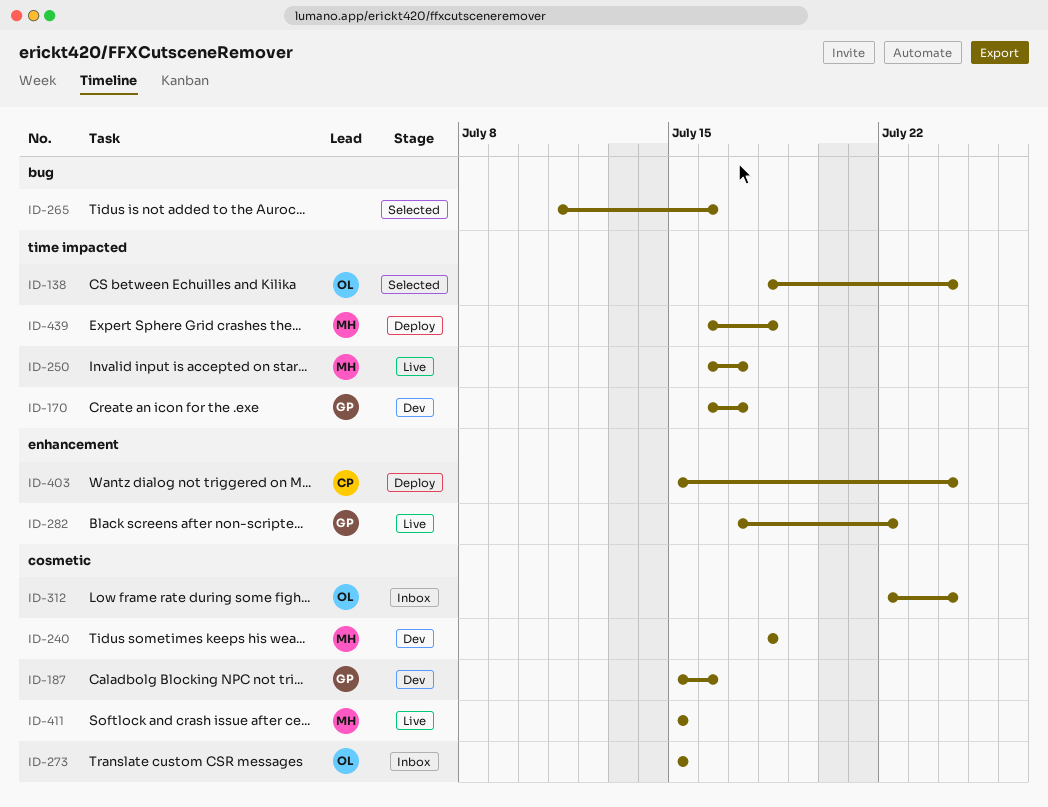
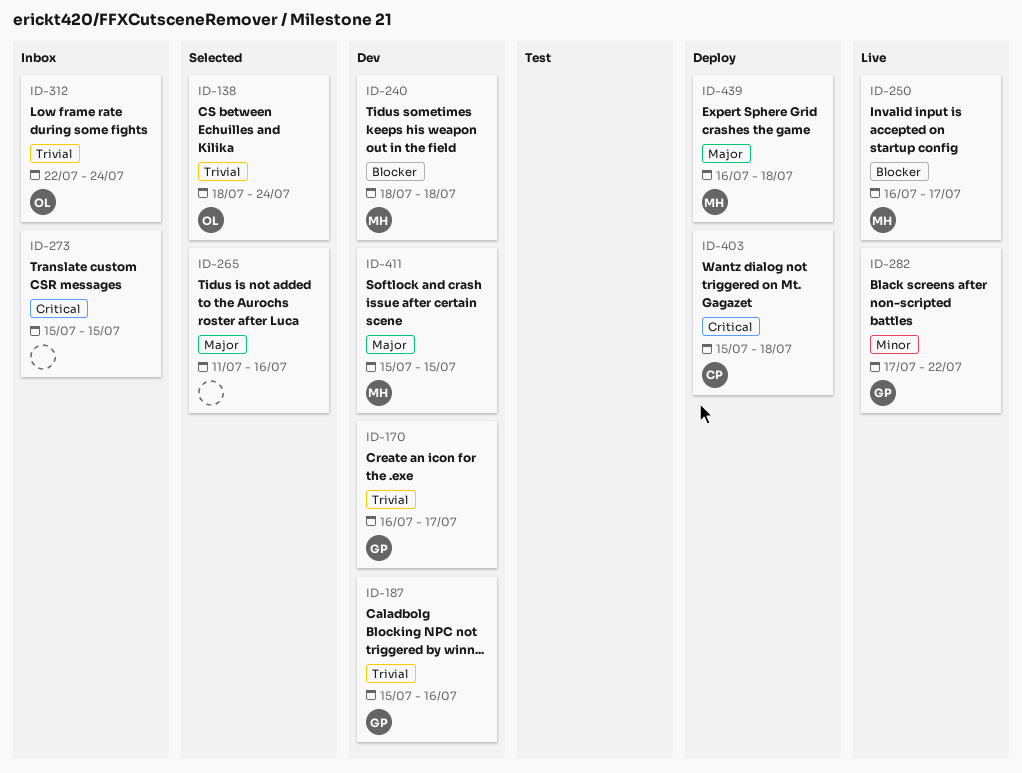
ID-273, owner: OL -> none
ID-403, due: Jul 24 -> Jul 18
ID-411, status: Live -> Dev

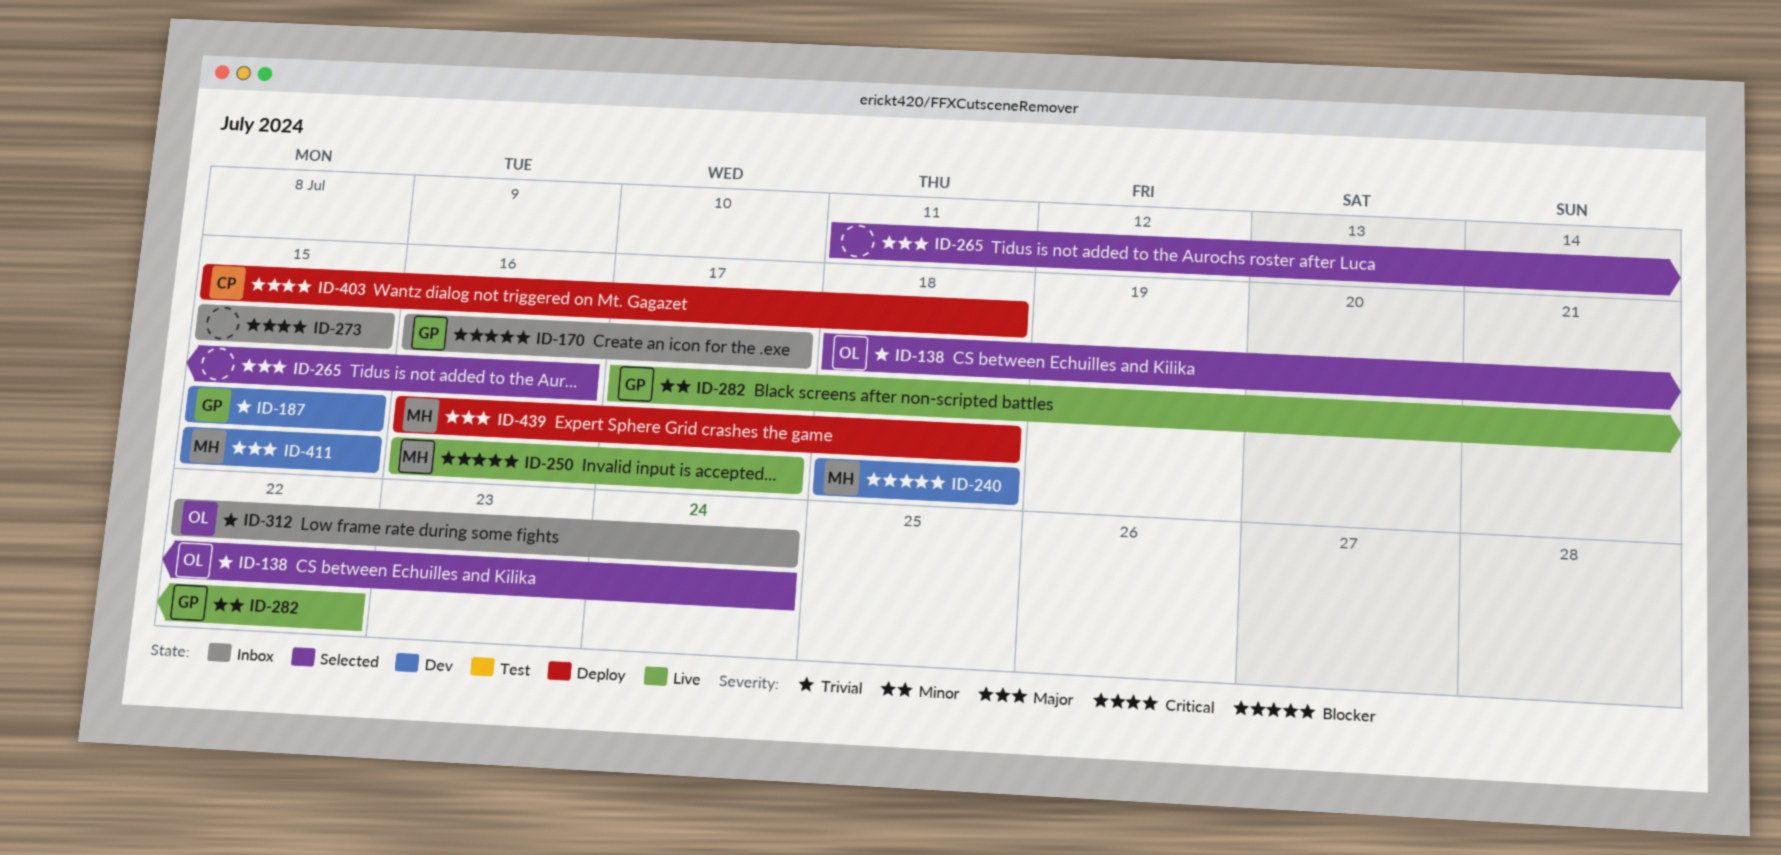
ID-170, status: Dev -> Inbox
ID-170, priority: Trivial -> Blocker
ID-187, due: Jul 16 -> Jul 15

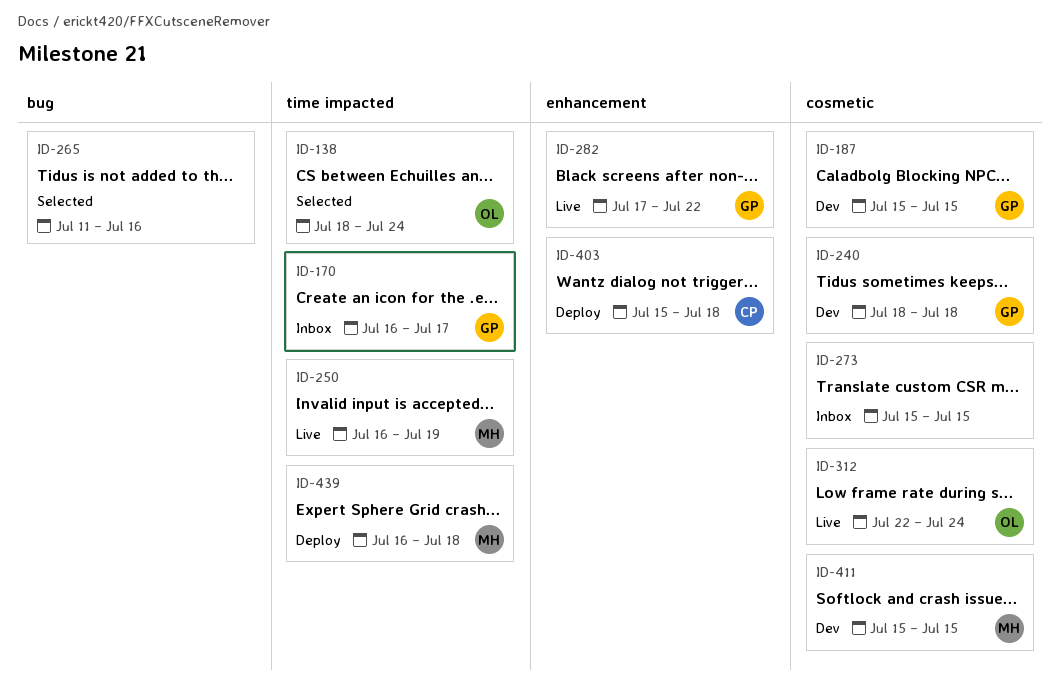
ID-240, owner: MH -> GP
ID-250, due: Jul 17 -> Jul 19
ID-312, status: Inbox -> Live

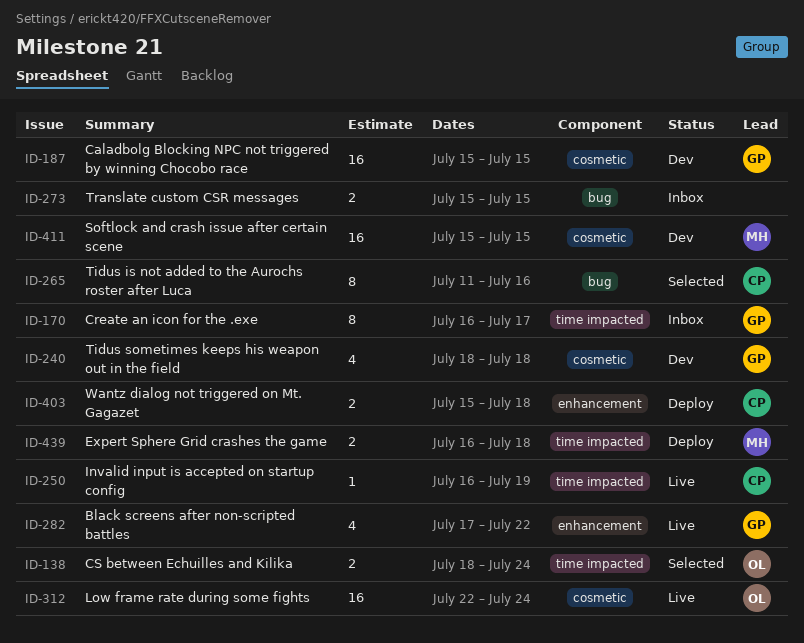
ID-250, owner: MH -> CP
ID-265, owner: none -> CP
ID-273, label: cosmetic -> bug

